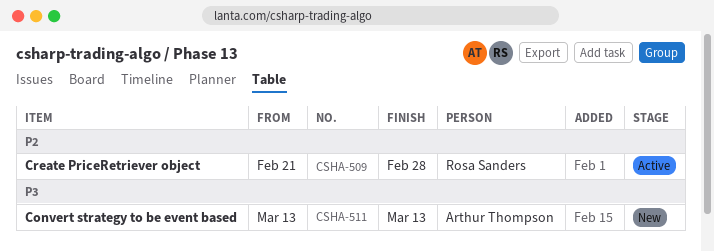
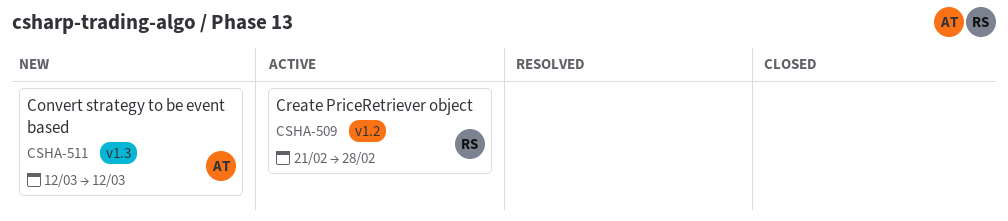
CSHA-511, start: Mar 13 -> Mar 12
CSHA-511, due: Mar 13 -> Mar 12

